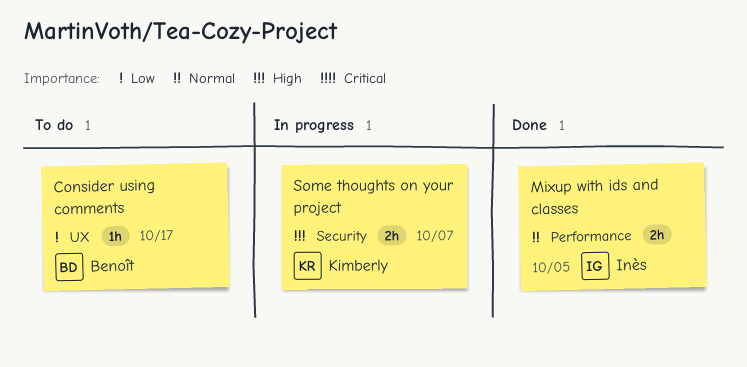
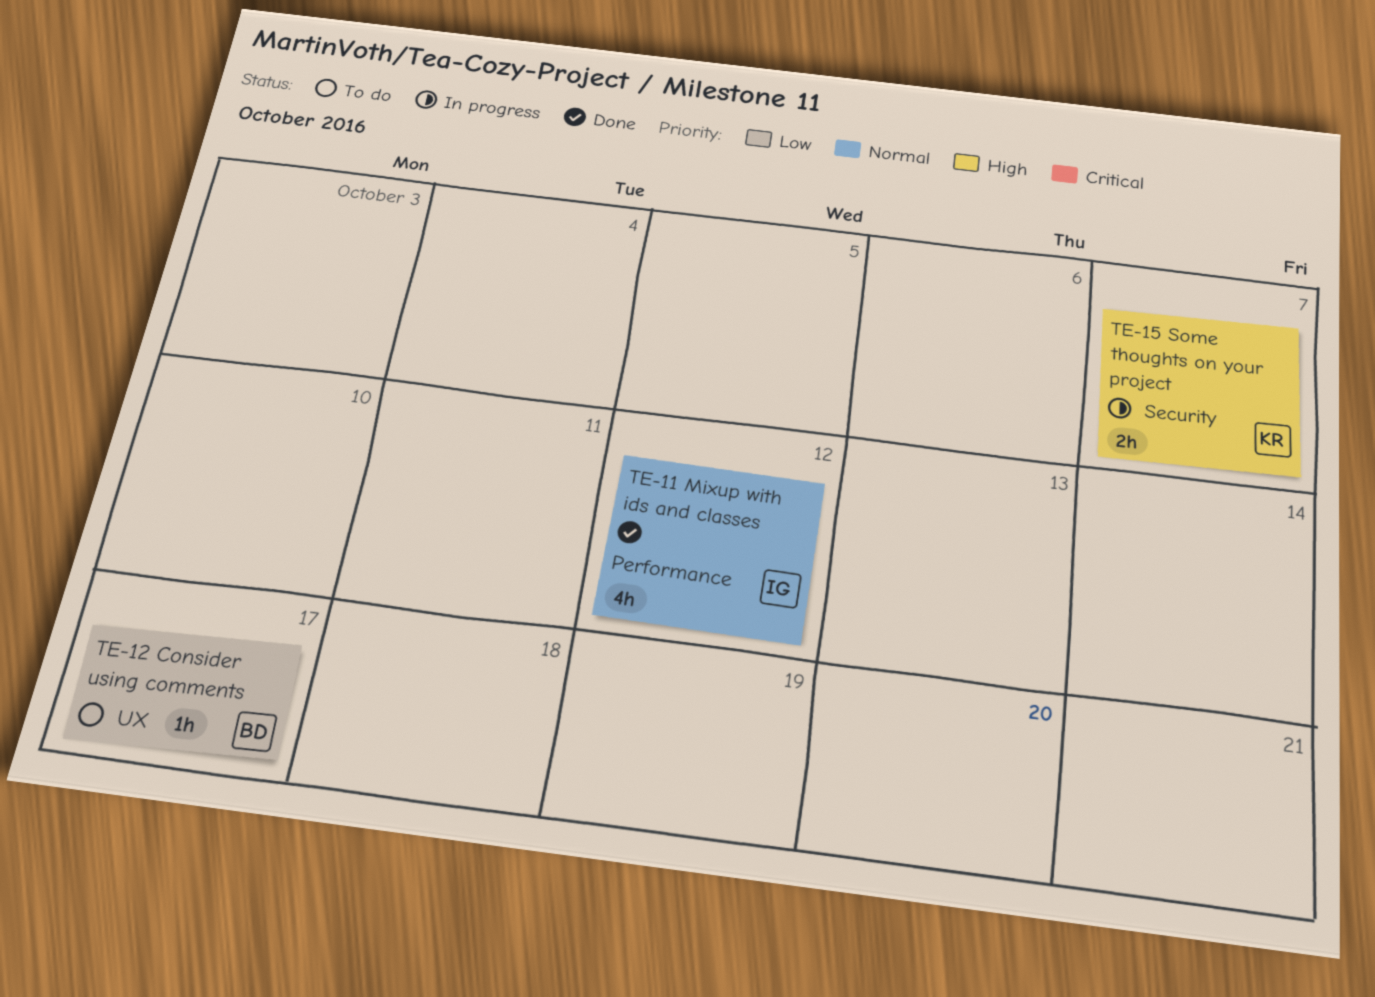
Mixup with ids and classes, estimate: 2h -> 4h
Mixup with ids and classes, due: Oct 5 -> Oct 12

